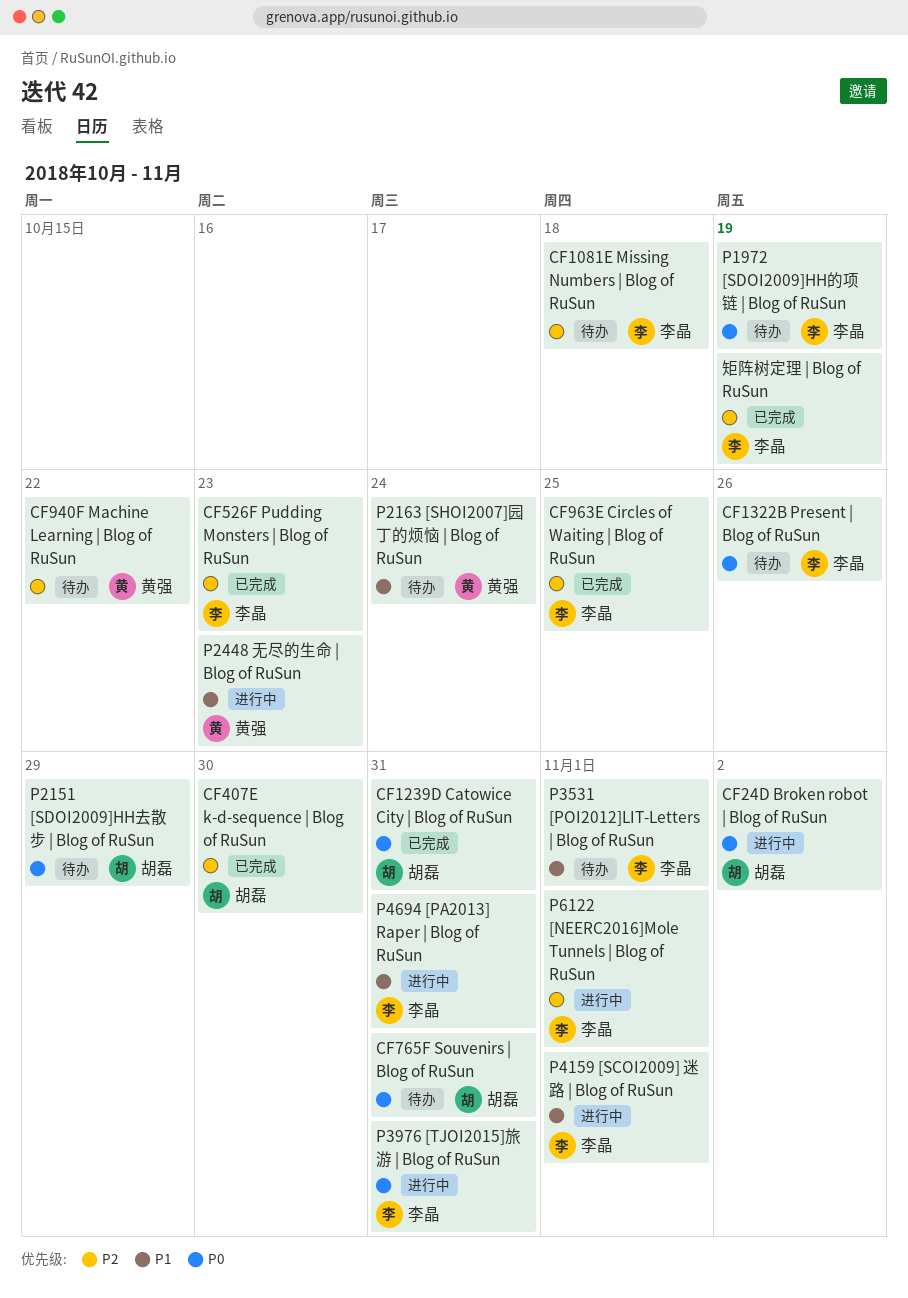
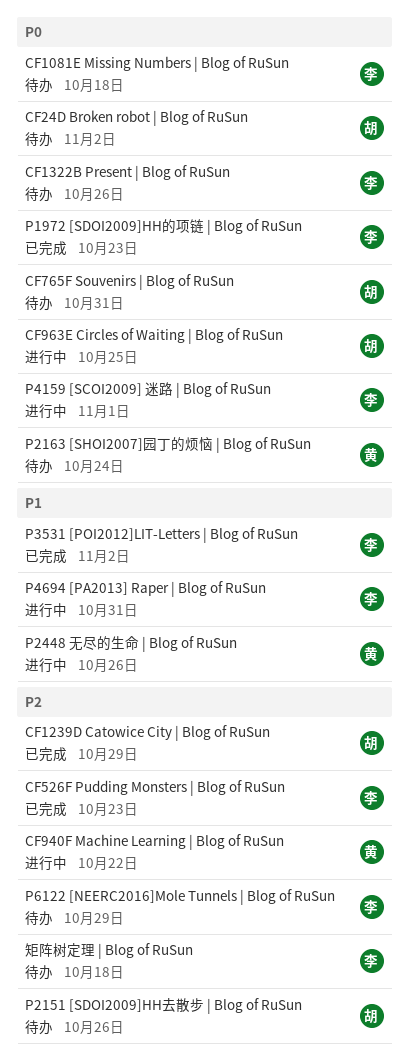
CF1081E Missing Numbers | Blog of RuSun, priority: P2 -> P0
CF1239D Catowice City | Blog of RuSun, priority: P0 -> P2
CF1239D Catowice City | Blog of RuSun, due: Oct 31 -> Oct 29
CF24D Broken robot | Blog of RuSun, status: 进行中 -> 待办
CF407E k-d-sequence | Blog of RuSun: present -> none
CF940F Machine Learning | Blog of RuSun, status: 待办 -> 进行中
CF963E Circles of Waiting | Blog of RuSun, status: 已完成 -> 进行中
CF963E Circles of Waiting | Blog of RuSun, owner: 李晶 -> 胡磊
CF963E Circles of Waiting | Blog of RuSun, priority: P2 -> P0
P1972 [SDOI2009]HH的项链 | Blog of RuSun, status: 待办 -> 已完成
P1972 [SDOI2009]HH的项链 | Blog of RuSun, due: Oct 19 -> Oct 23
P2151 [SDOI2009]HH去散步 | Blog of RuSun, priority: P0 -> P2
P2151 [SDOI2009]HH去散步 | Blog of RuSun, due: Oct 29 -> Oct 26
P2163 [SHOI2007]园丁的烦恼 | Blog of RuSun, priority: P1 -> P0
P2448 无尽的生命 | Blog of RuSun, due: Oct 23 -> Oct 26
P3531 [POI2012]LIT-Letters | Blog of RuSun, status: 待办 -> 已完成
P3531 [POI2012]LIT-Letters | Blog of RuSun, due: Nov 1 -> Nov 2
P3976 [TJOI2015]旅游 | Blog of RuSun: present -> none
P4159 [SCOI2009] 迷路 | Blog of RuSun, priority: P1 -> P0
P6122 [NEERC2016]Mole Tunnels | Blog of RuSun, status: 进行中 -> 待办
P6122 [NEERC2016]Mole Tunnels | Blog of RuSun, due: Nov 1 -> Oct 29
矩阵树定理 | Blog of RuSun, status: 已完成 -> 待办
矩阵树定理 | Blog of RuSun, due: Oct 19 -> Oct 18

